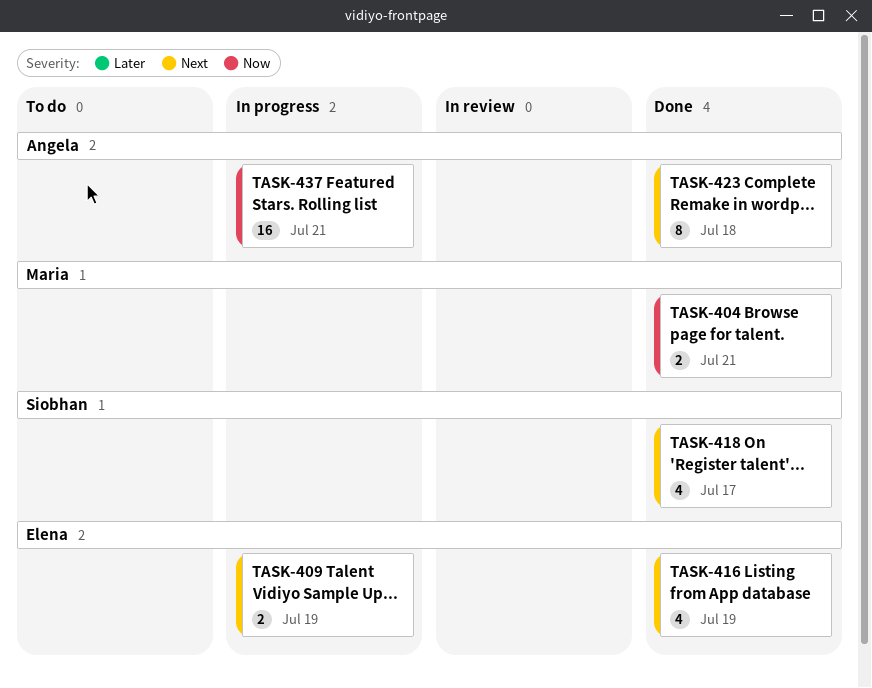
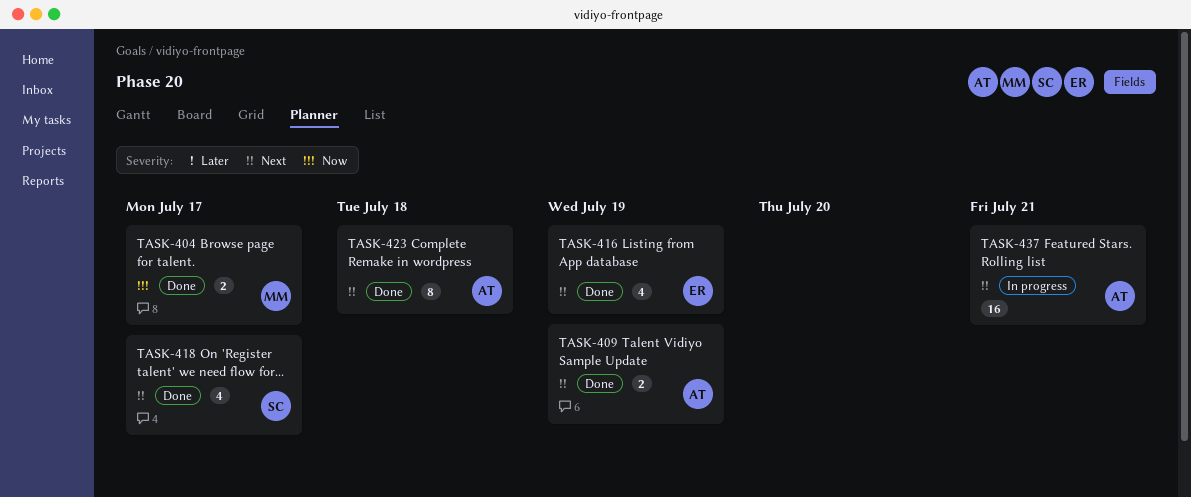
TASK-404, due: Jul 21 -> Jul 17
TASK-409, status: In progress -> Done
TASK-409, owner: Elena -> Angela
TASK-437, priority: Now -> Next

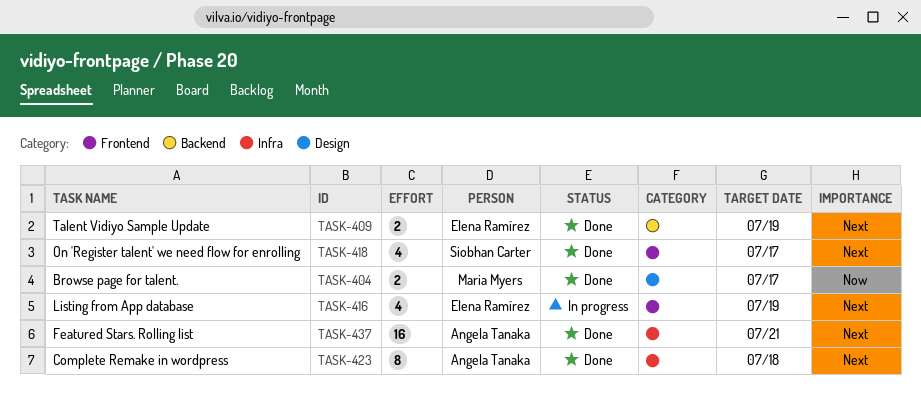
TASK-409, owner: Angela Tanaka -> Elena Ramírez
TASK-416, status: Done -> In progress
TASK-437, status: In progress -> Done

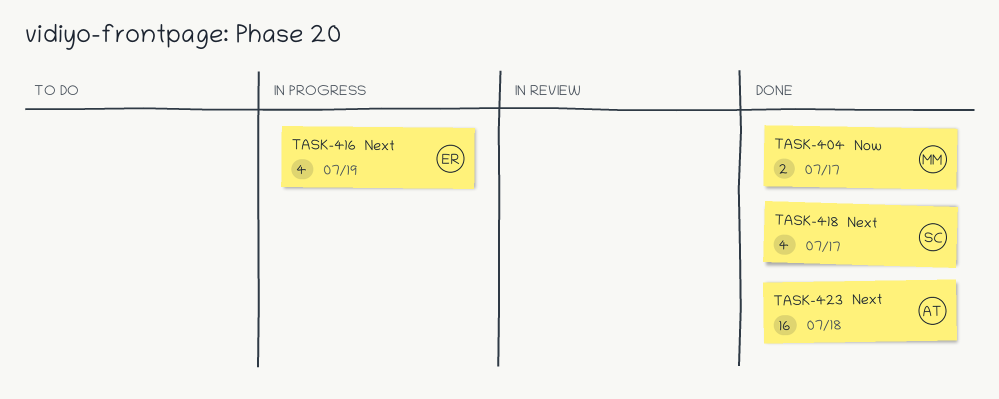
TASK-409: present -> none
TASK-423, estimate: 8 -> 16
TASK-437: present -> none

